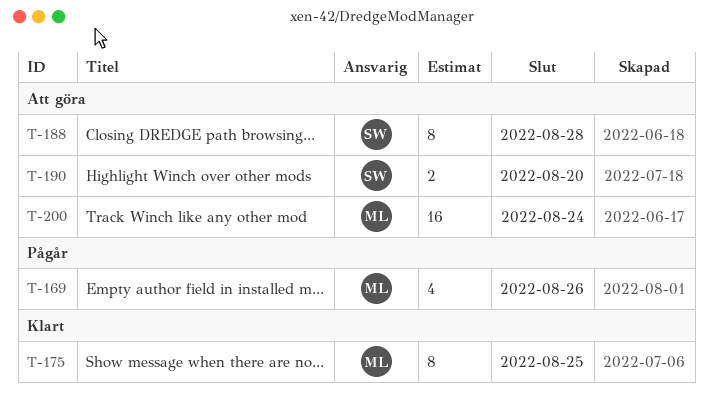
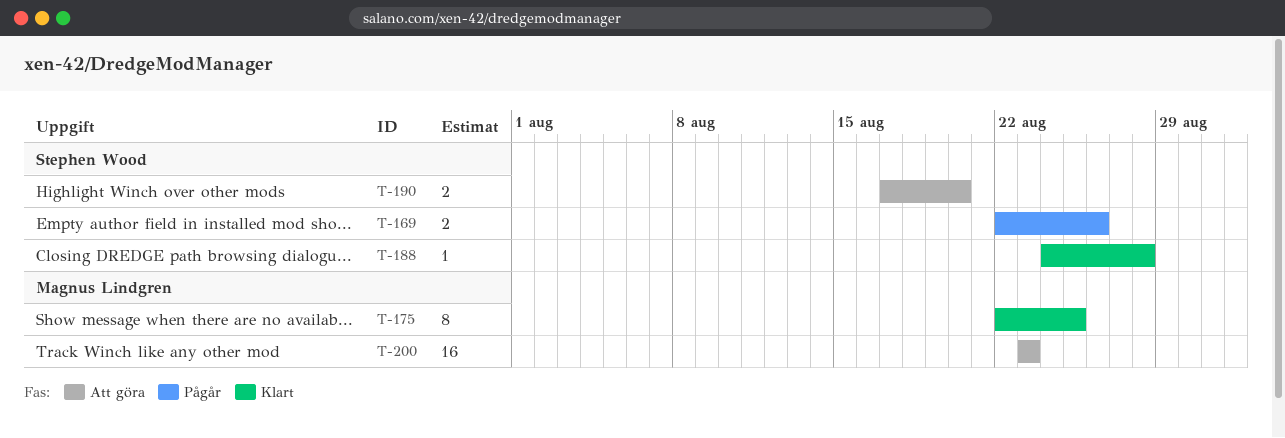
T-169, owner: Magnus Lindgren -> Stephen Wood
T-169, estimate: 4 -> 2
T-188, status: Att göra -> Klart
T-188, estimate: 8 -> 1
T-200, due: Aug 24 -> Aug 23

